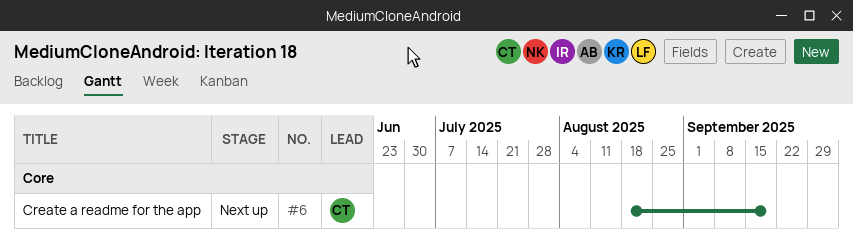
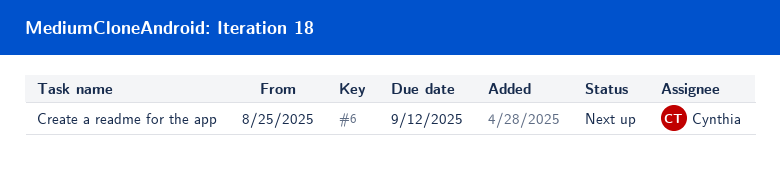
#6, start: Aug 18 -> Aug 25
#6, due: Sep 19 -> Sep 12

